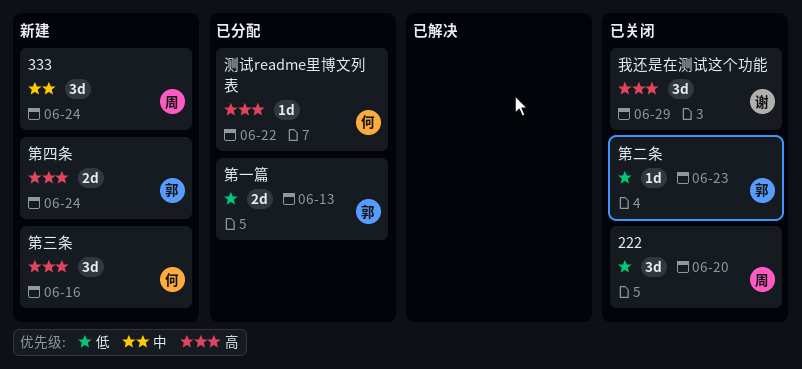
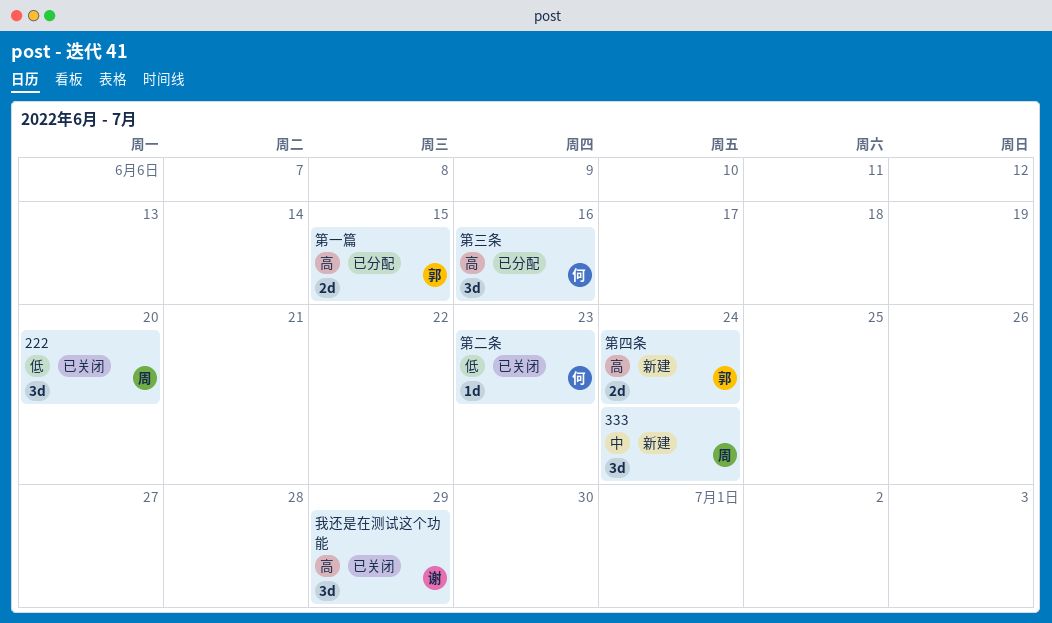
测试readme里博文列表: present -> none
第一篇, priority: 低 -> 高
第一篇, due: Jun 13 -> Jun 15
第三条, status: 新建 -> 已分配
第二条, owner: 郭 -> 何

